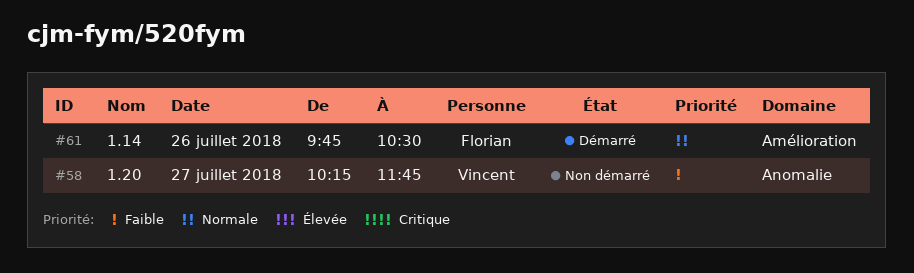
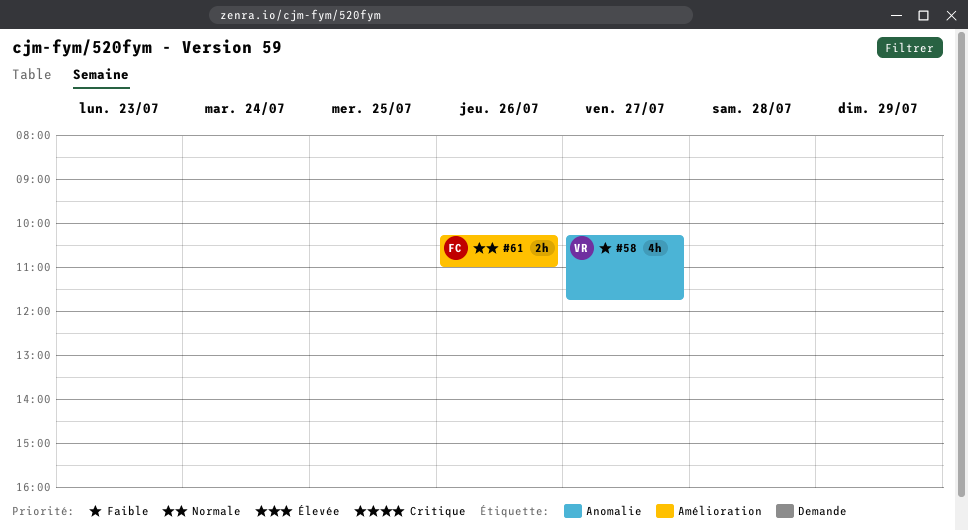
#61, begins: 09:45 -> 10:15
#61, ends: 10:30 -> 11:00

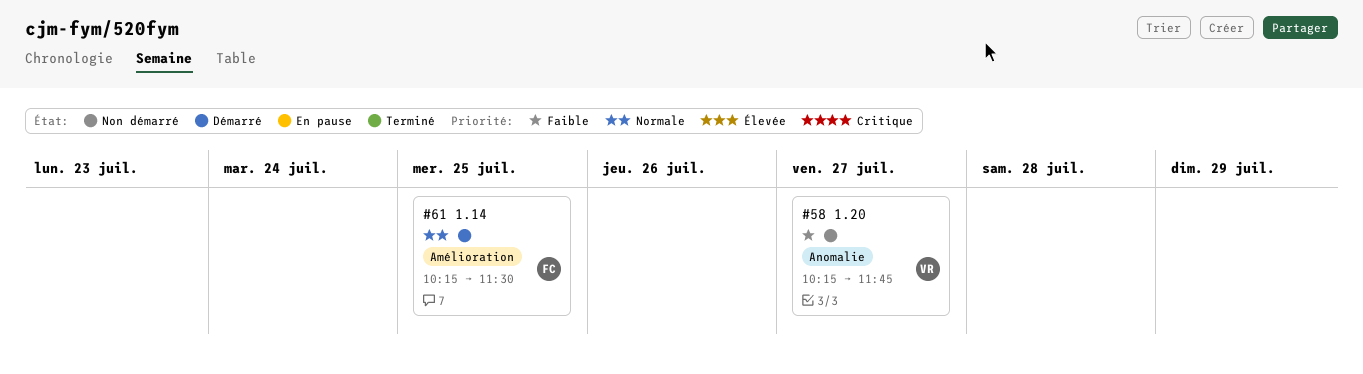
#61, day: Jul 26 -> Jul 25
#61, ends: 11:00 -> 11:30

